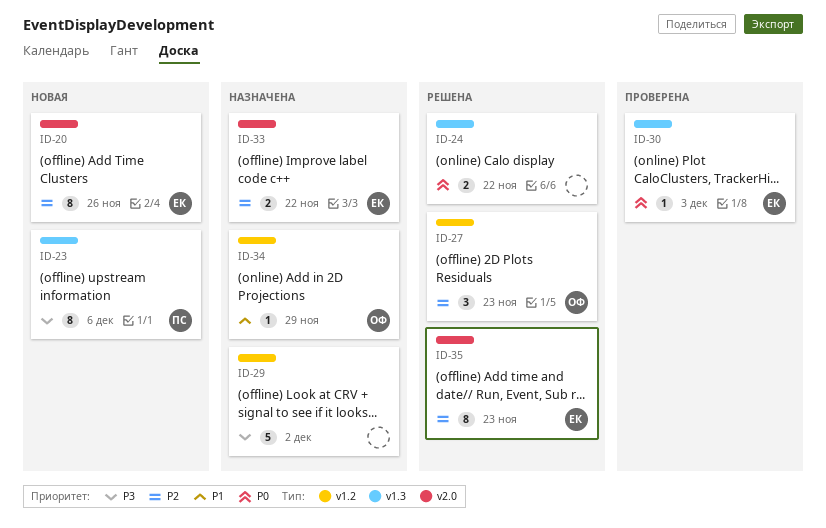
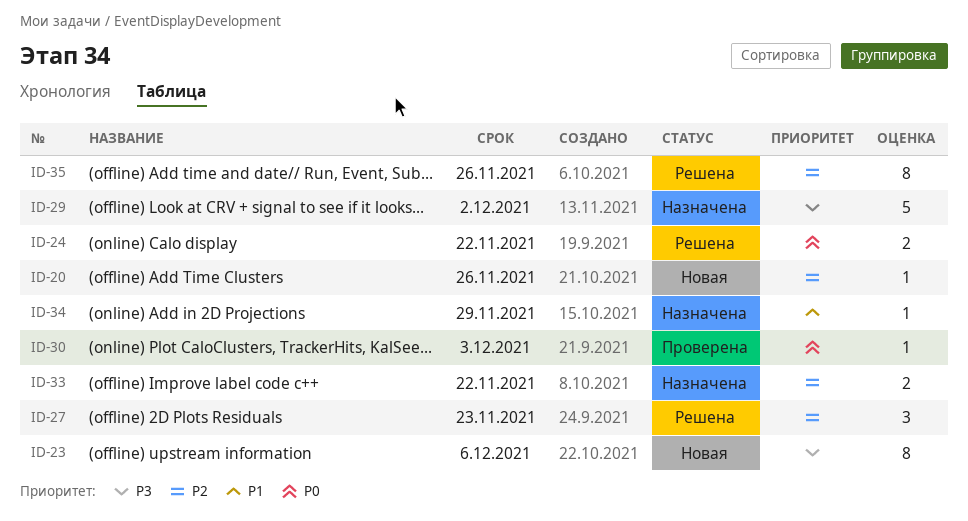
ID-20, estimate: 8 -> 1
ID-35, due: Nov 23 -> Nov 26

